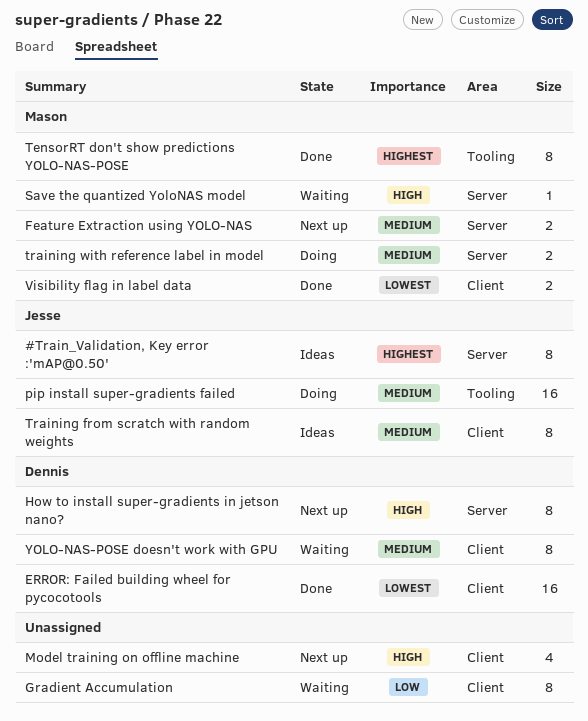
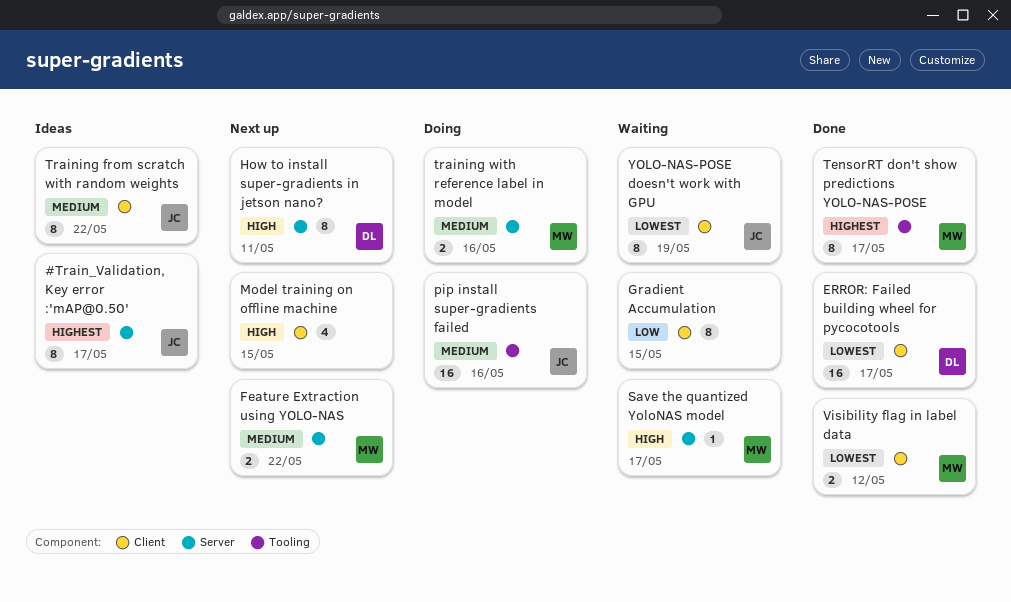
YOLO-NAS-POSE doesn't work with GPU, owner: Dennis -> Jesse
YOLO-NAS-POSE doesn't work with GPU, priority: Medium -> Lowest

